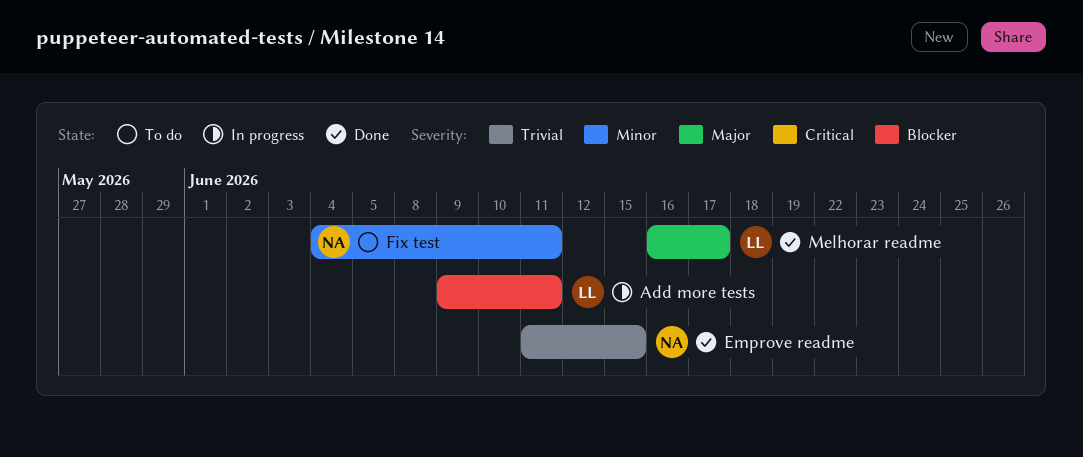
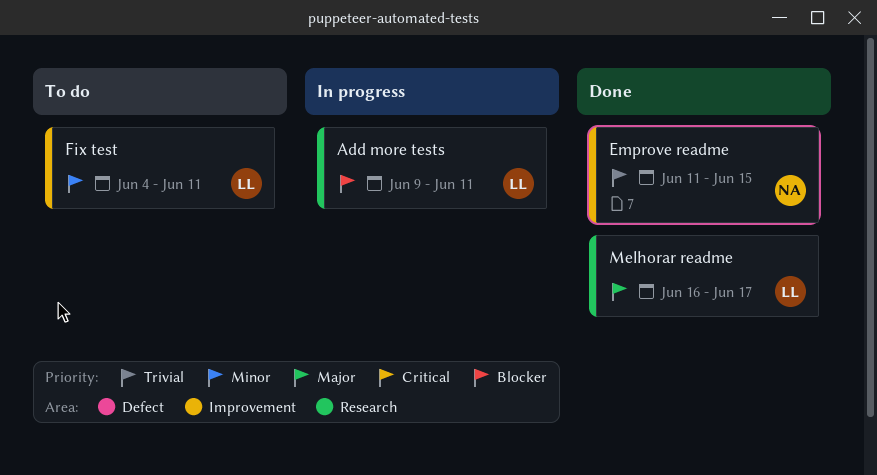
Fix test, owner: NA -> LL

